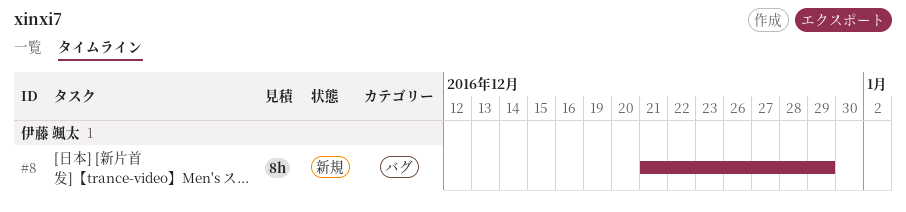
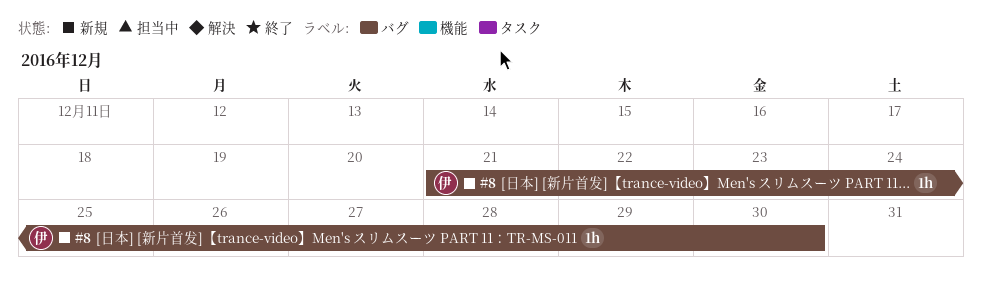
#8, estimate: 8h -> 1h
#8, due: Dec 29 -> Dec 30

